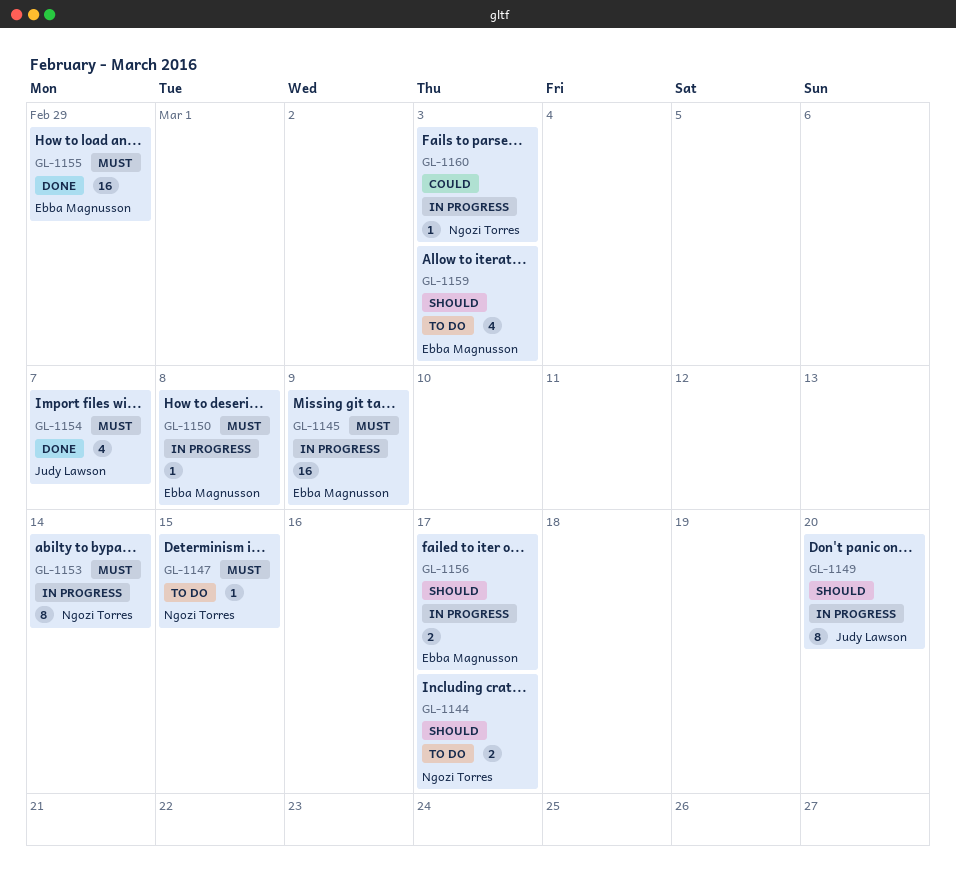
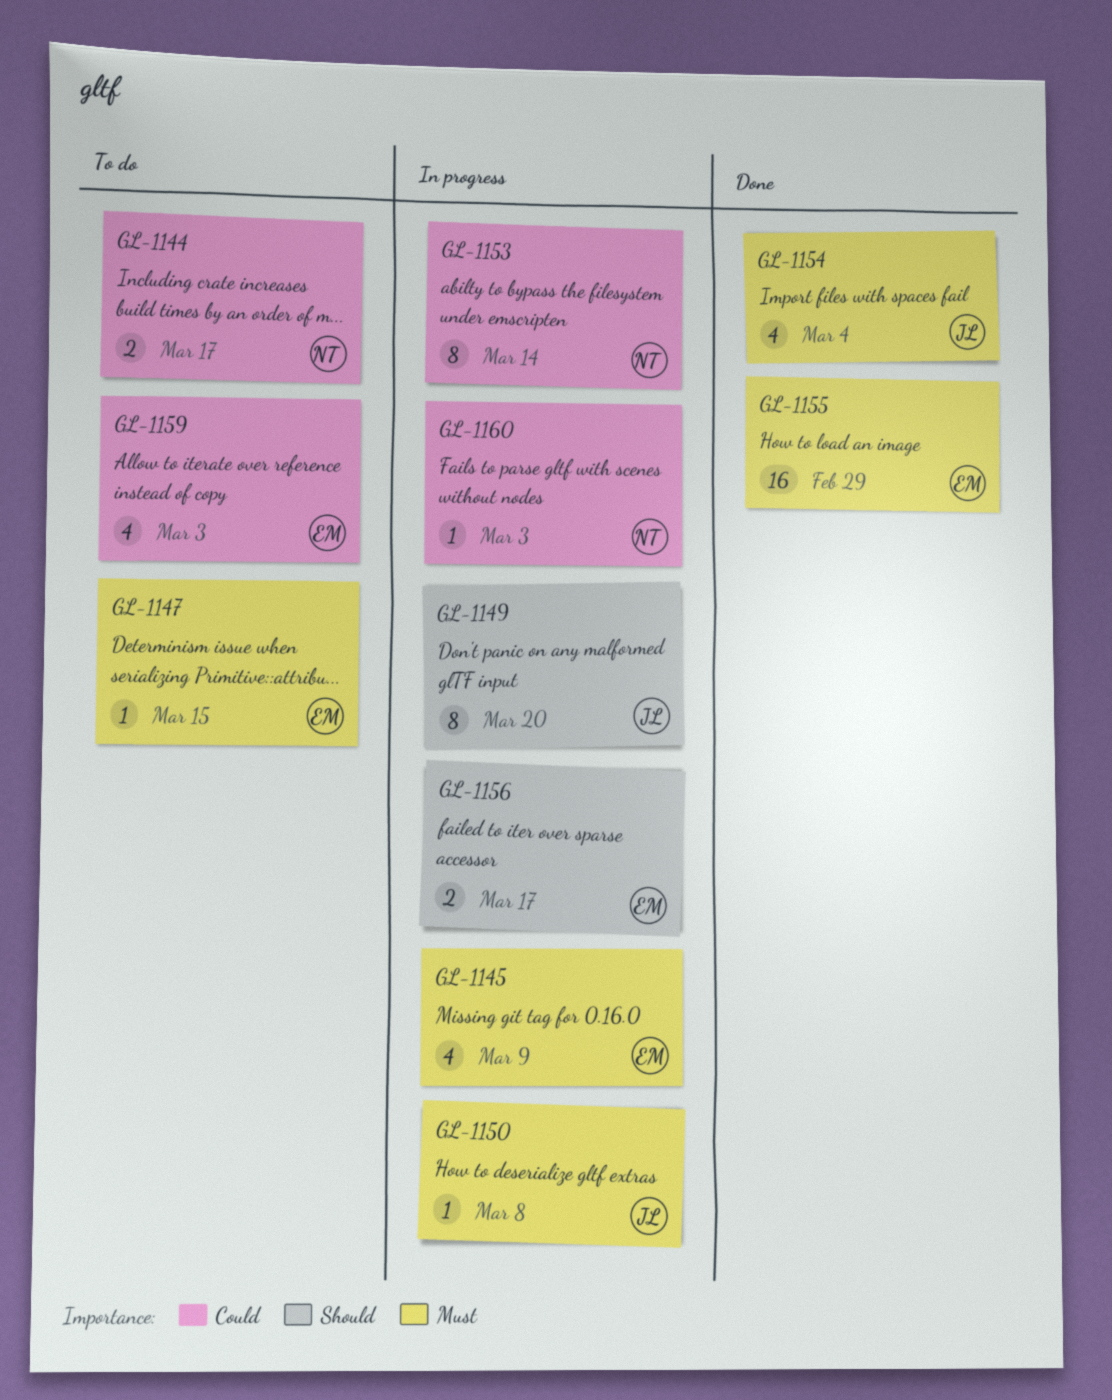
GL-1144, priority: Should -> Could
GL-1145, estimate: 16 -> 4
GL-1147, owner: Ngozi Torres -> Ebba Magnusson
GL-1150, owner: Ebba Magnusson -> Judy Lawson
GL-1153, priority: Must -> Could
GL-1154, due: Mar 7 -> Mar 4
GL-1159, priority: Should -> Could

